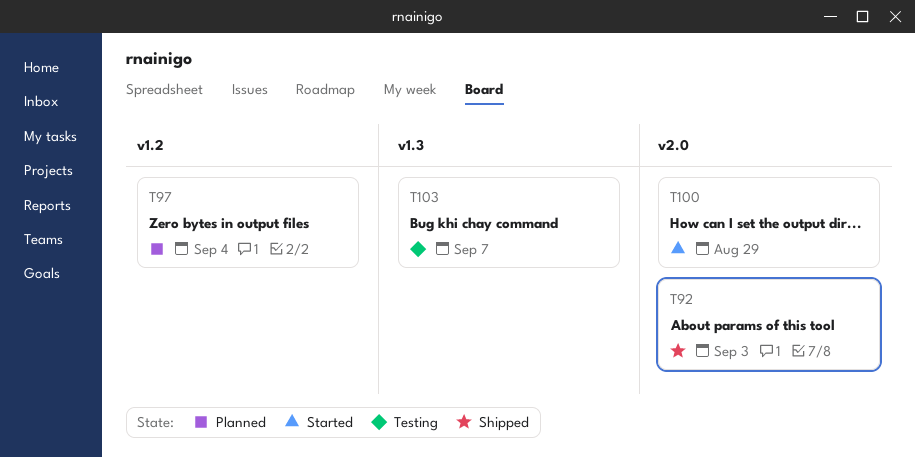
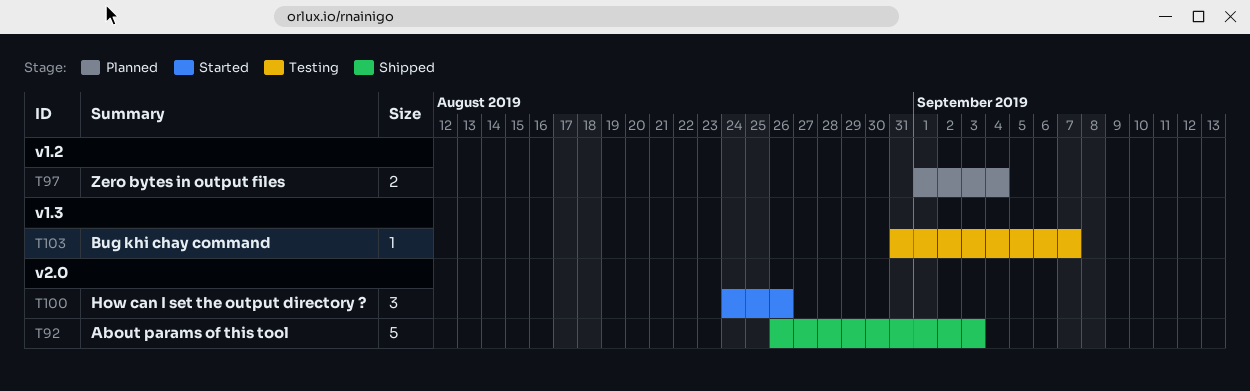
T100, due: Aug 29 -> Aug 26

